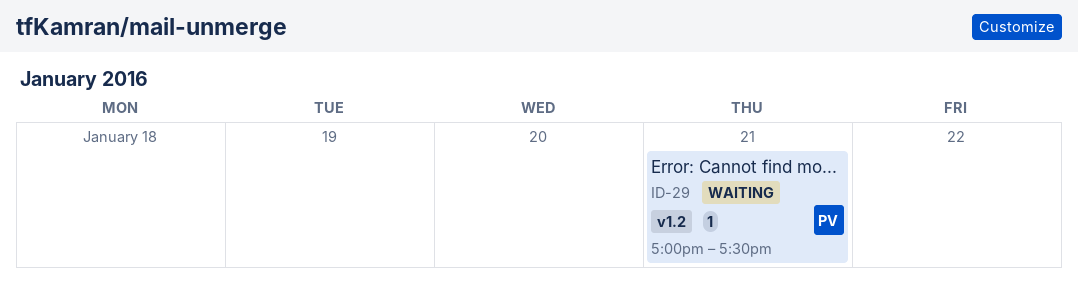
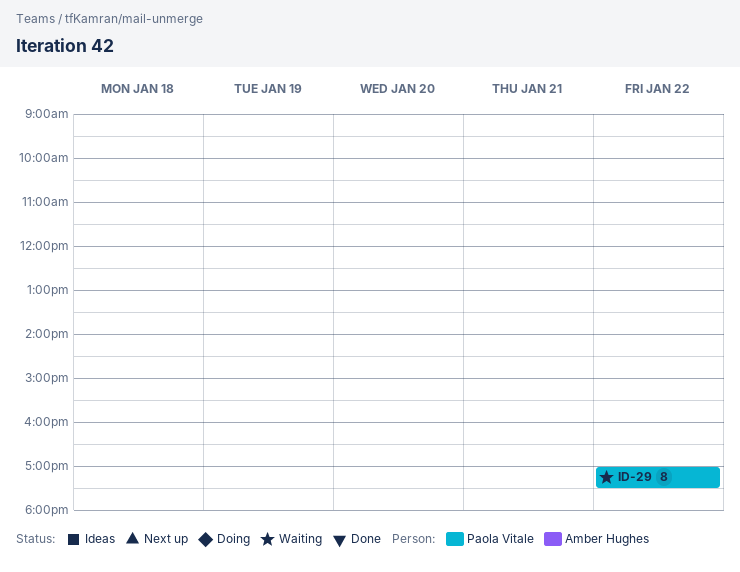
ID-29, estimate: 1 -> 8
ID-29, day: Jan 21 -> Jan 22

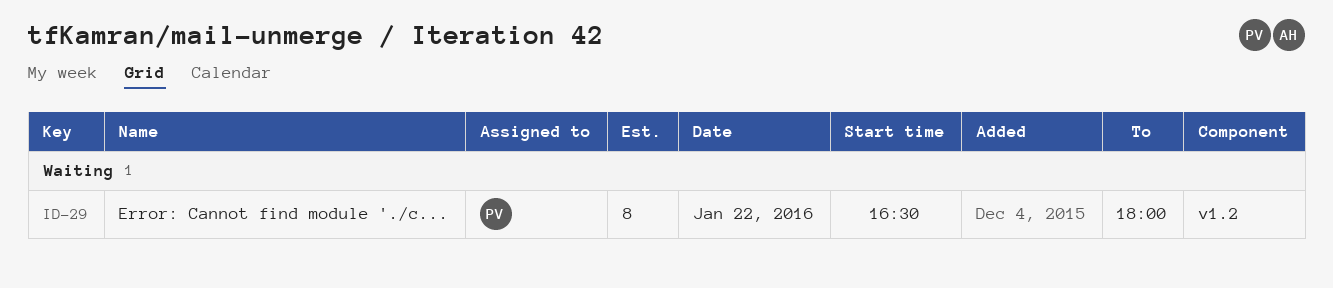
ID-29, begins: 17:00 -> 16:30
ID-29, ends: 17:30 -> 18:00

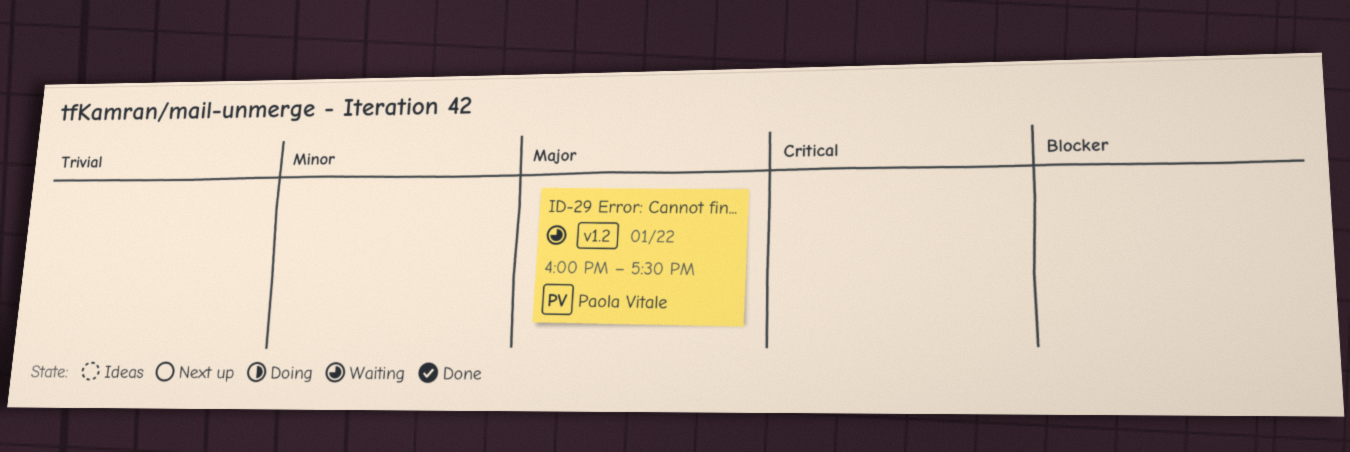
ID-29, begins: 16:30 -> 16:00
ID-29, ends: 18:00 -> 17:30

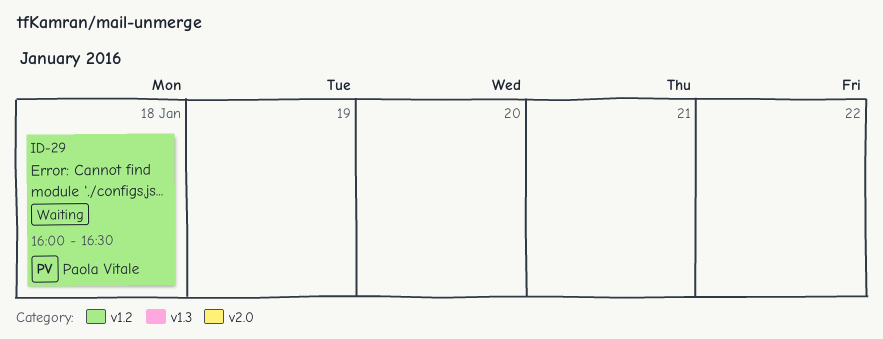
ID-29, day: Jan 22 -> Jan 18
ID-29, ends: 17:30 -> 16:30

